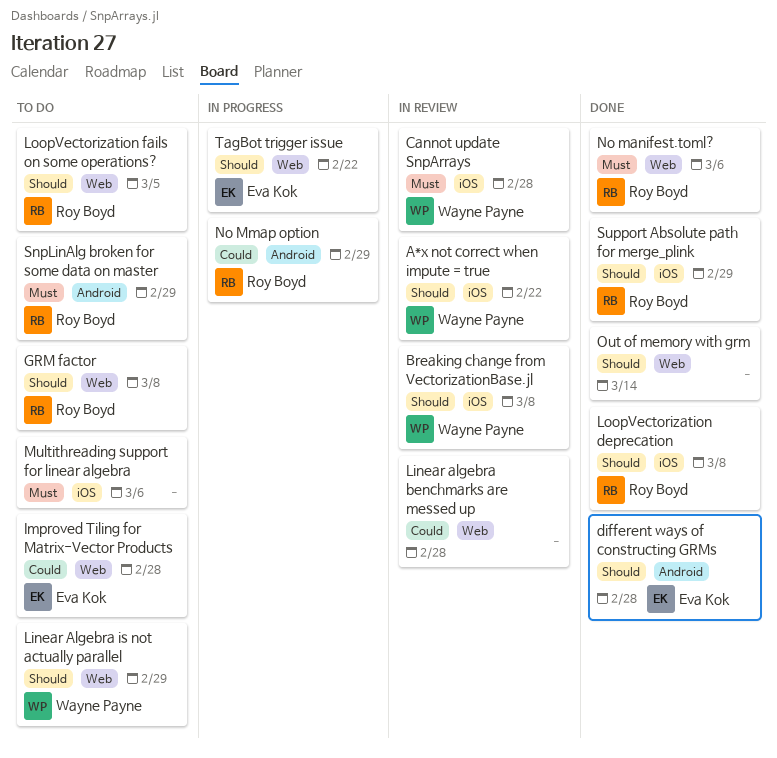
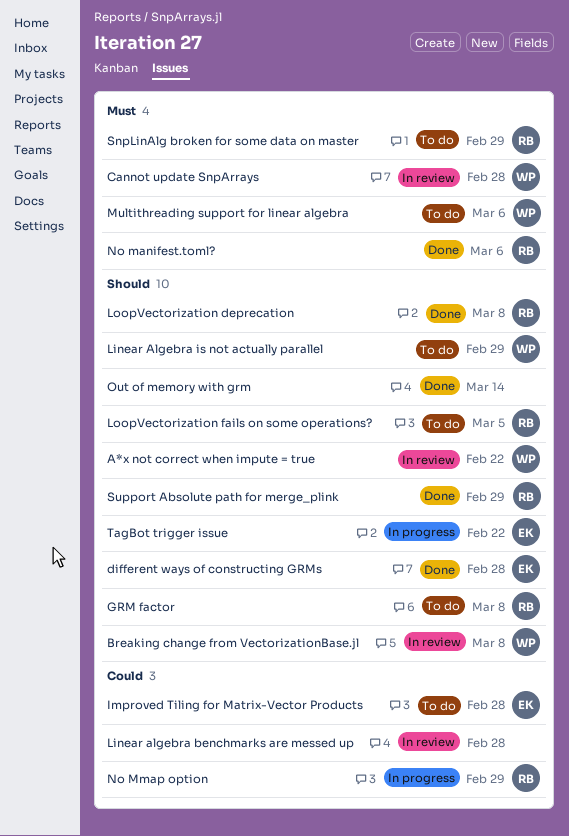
Multithreading support for linear algebra, owner: none -> Wayne Payne

